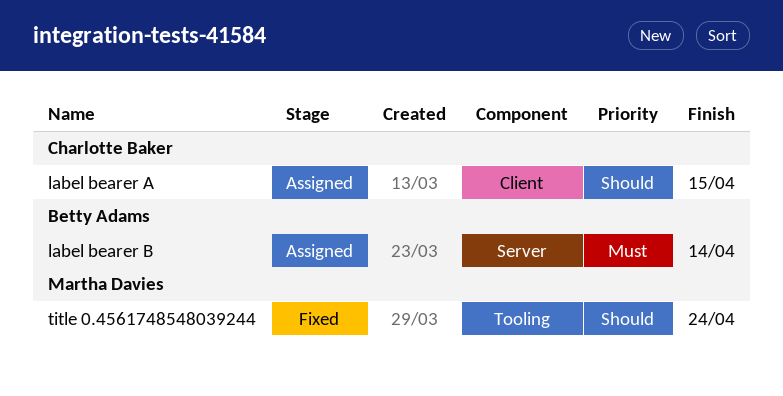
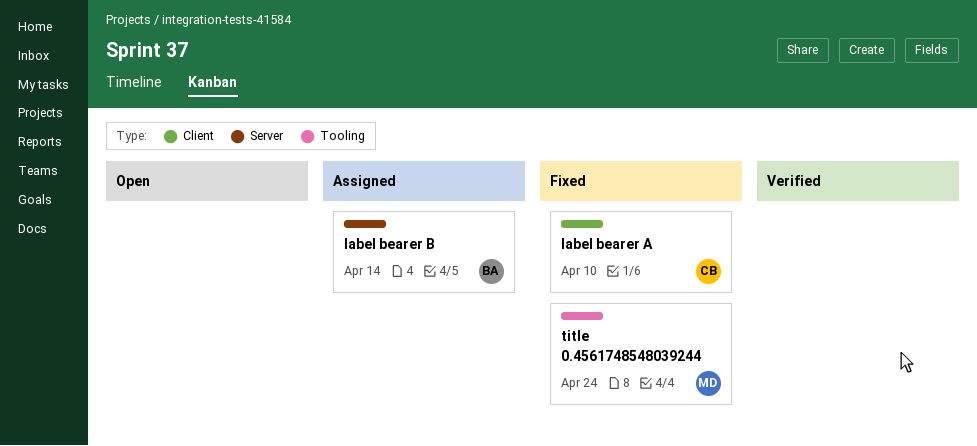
label bearer A, status: Assigned -> Fixed
label bearer A, due: Apr 15 -> Apr 10

